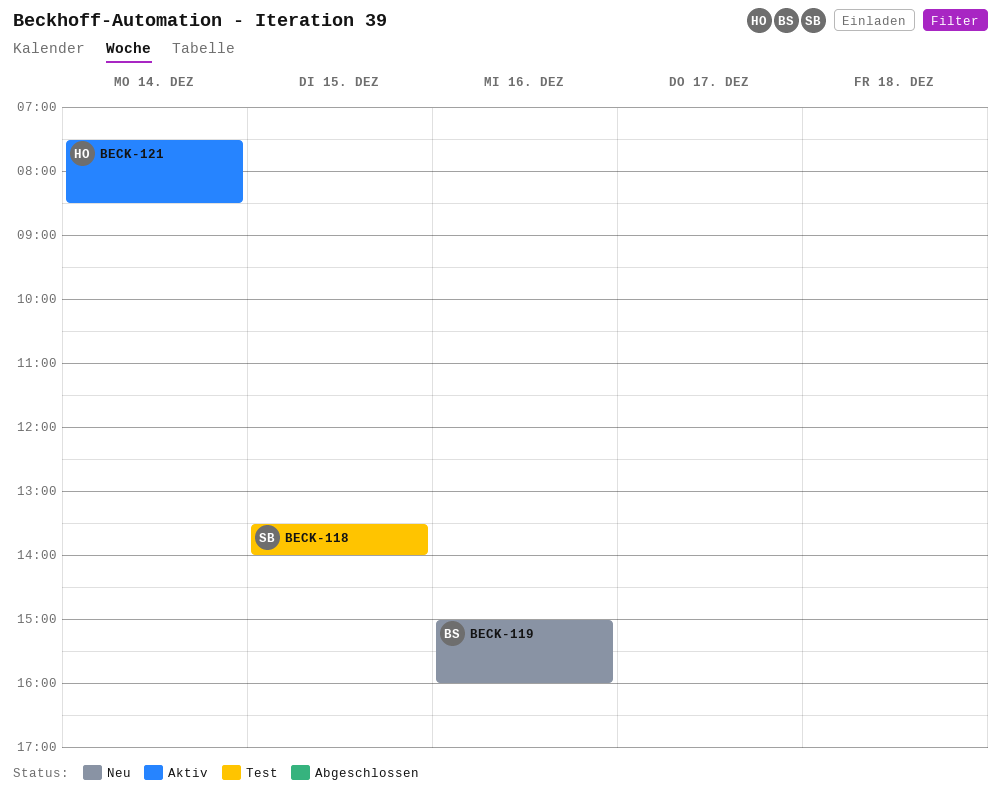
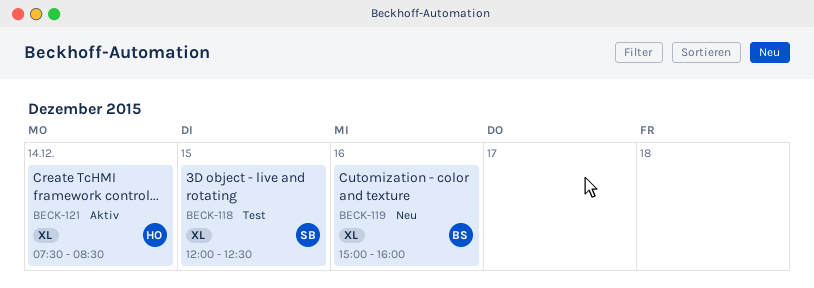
BECK-118, begins: 13:30 -> 12:00
BECK-118, ends: 14:00 -> 12:30

